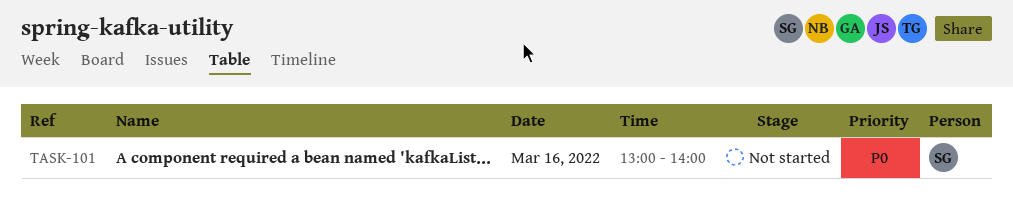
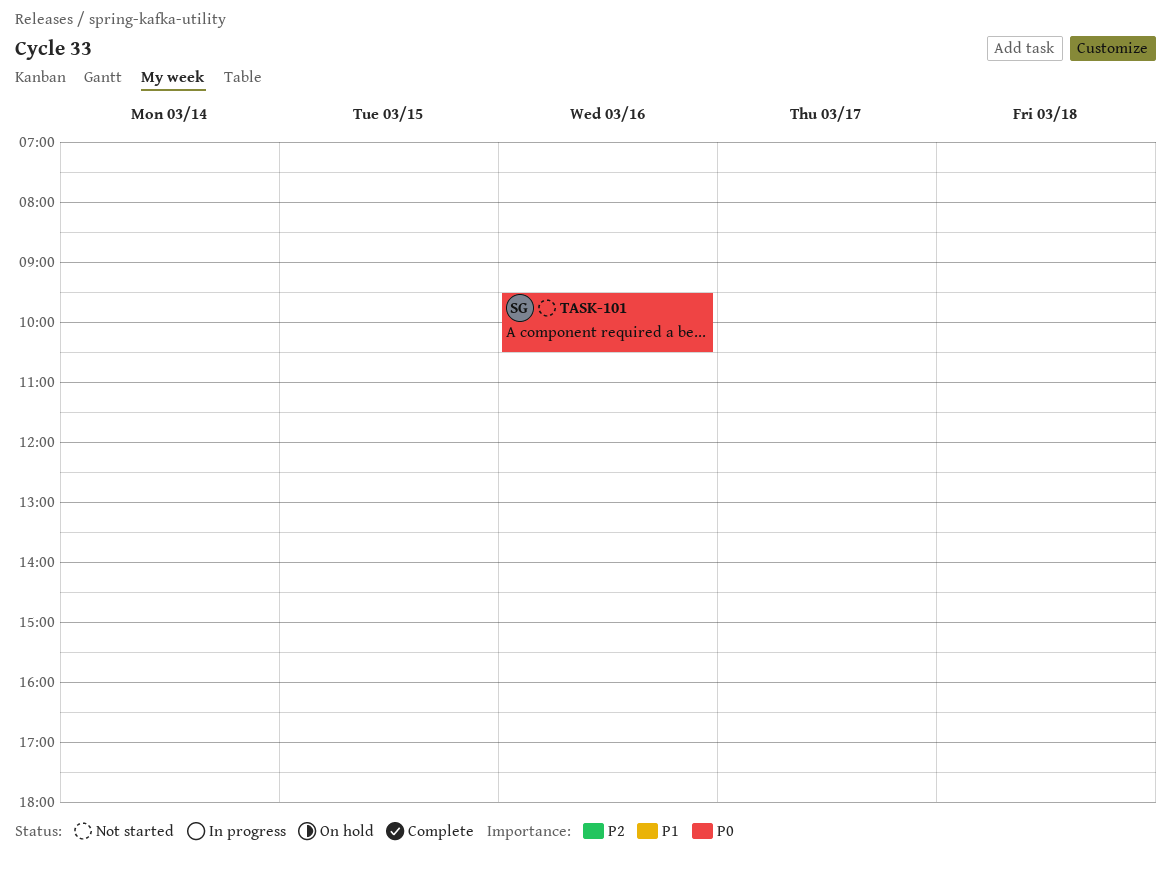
TASK-101, begins: 13:00 -> 09:30
TASK-101, ends: 14:00 -> 10:30

